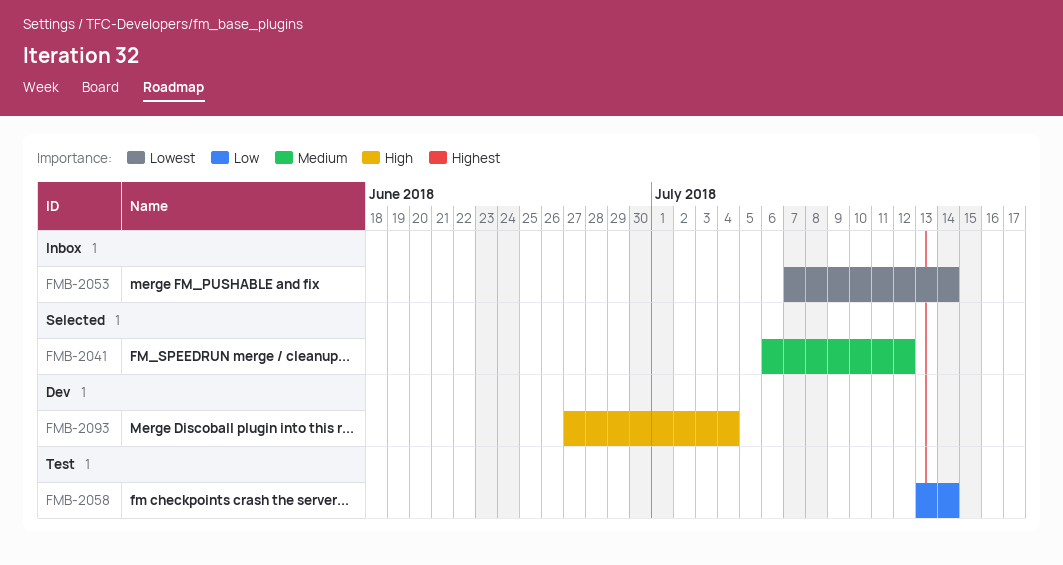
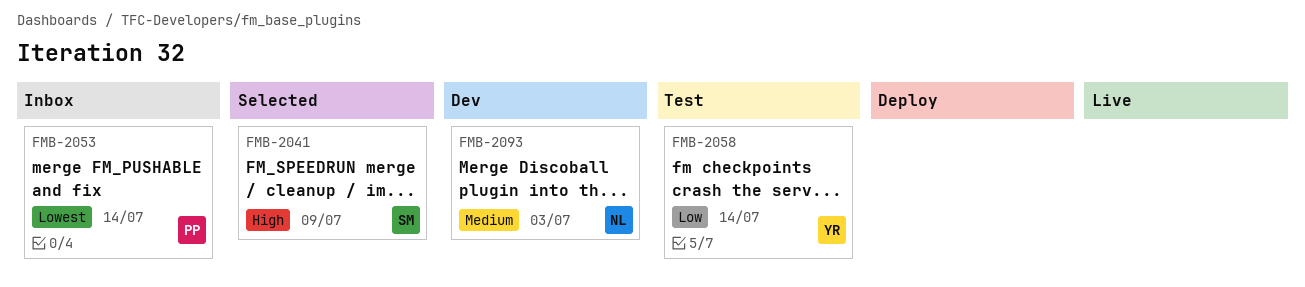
FMB-2041, priority: Medium -> High
FMB-2041, due: Jul 12 -> Jul 9
FMB-2093, priority: High -> Medium
FMB-2093, due: Jul 4 -> Jul 3

